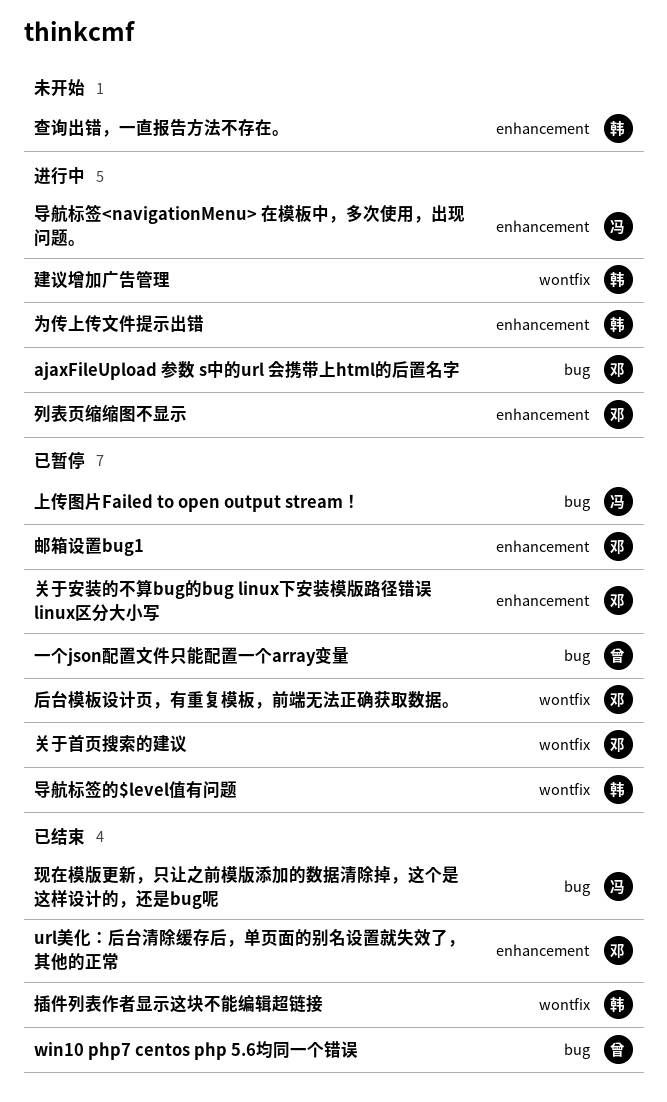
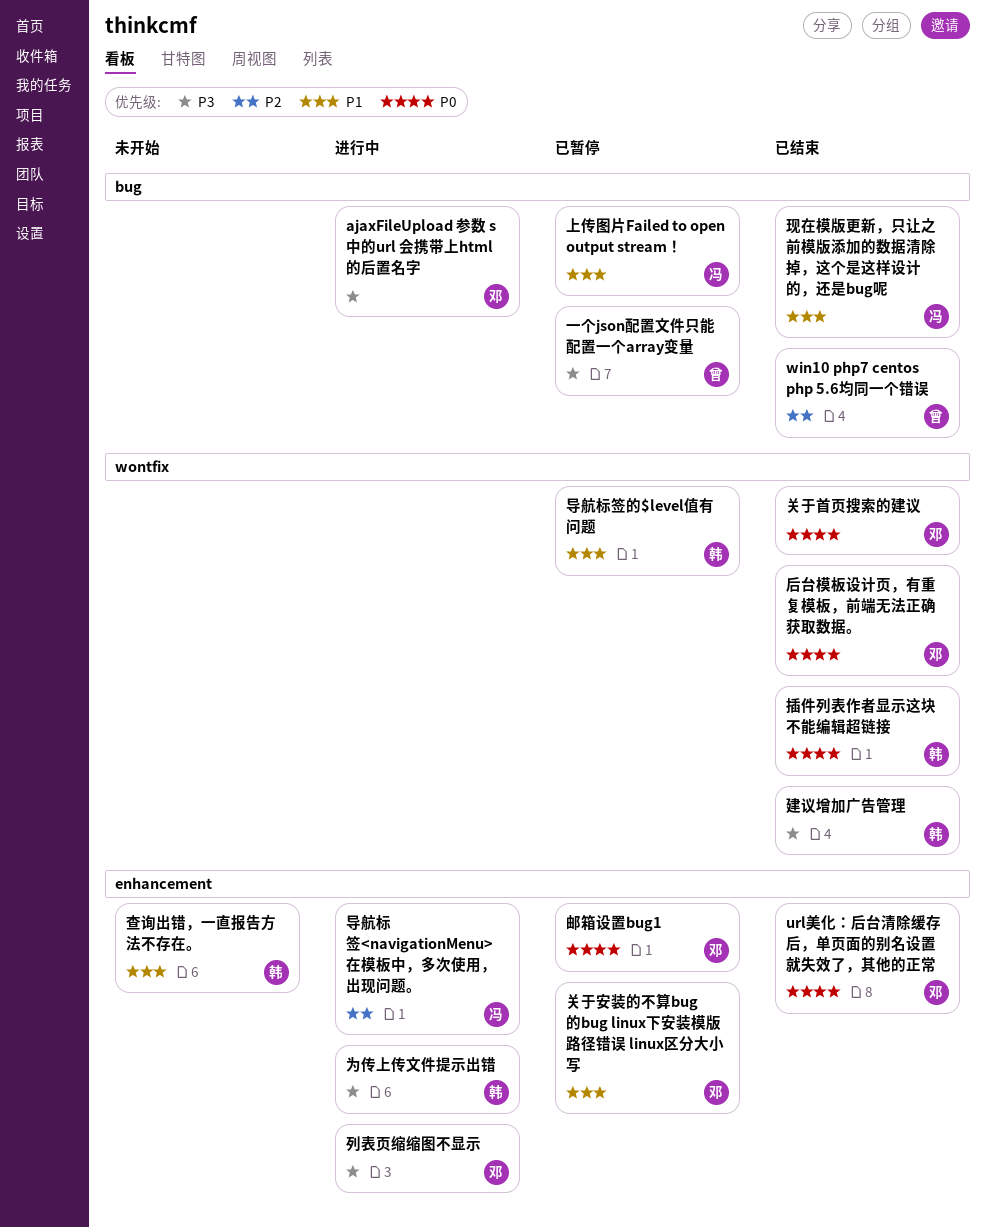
关于首页搜索的建议, status: 已暂停 -> 已结束
后台模板设计页，有重复模板，前端无法正确获取数据。, status: 已暂停 -> 已结束
建议增加广告管理, status: 进行中 -> 已结束

